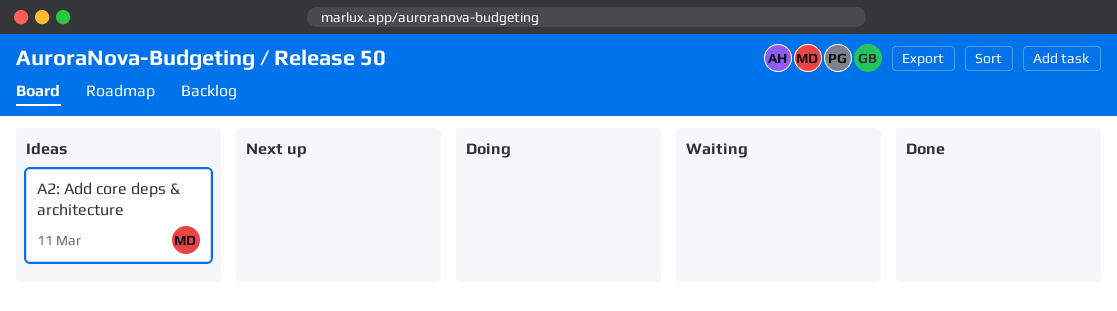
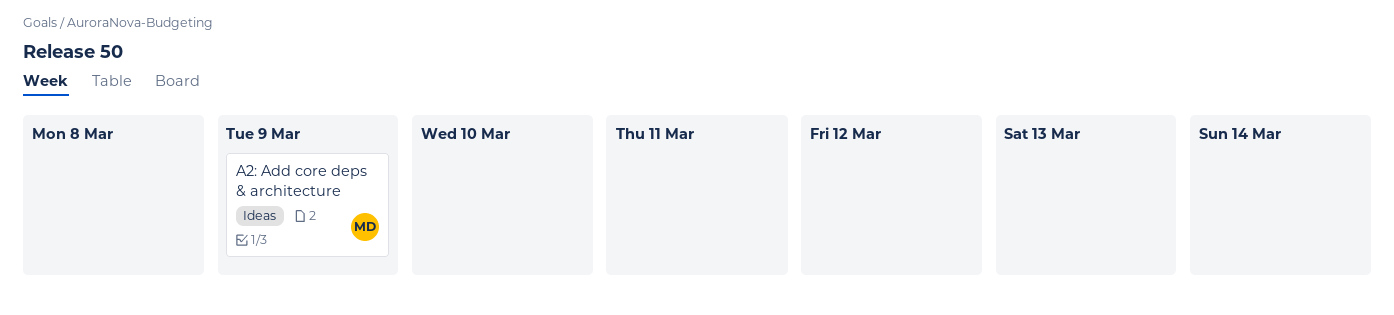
A2: Add core deps & architecture, due: Mar 11 -> Mar 9

